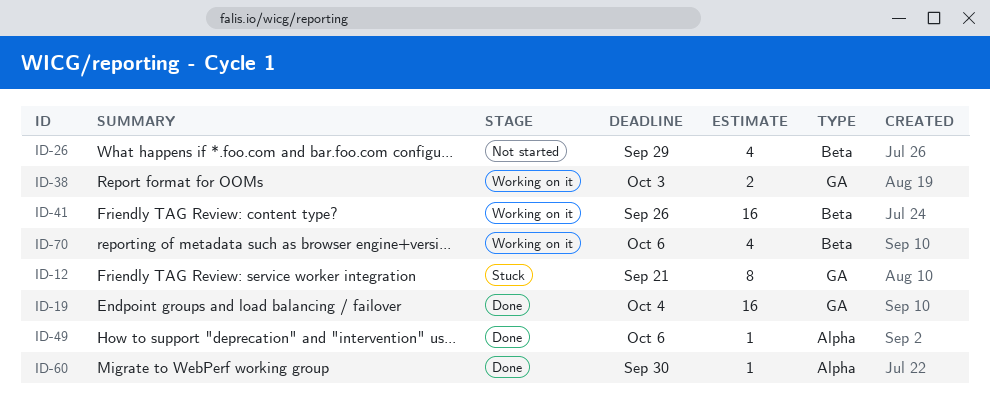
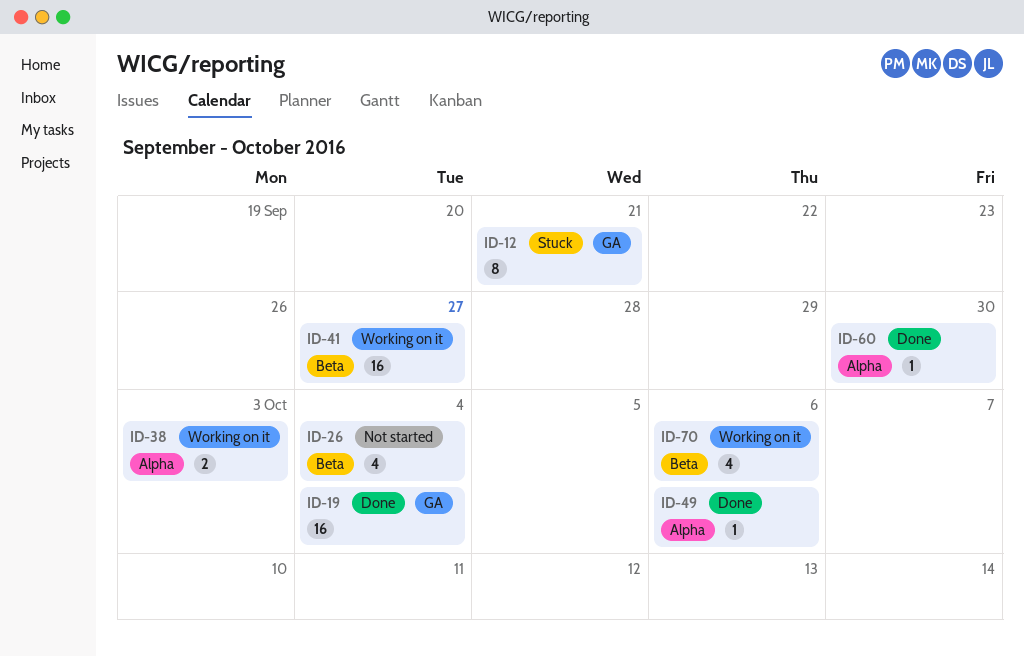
ID-26, due: Sep 29 -> Oct 4
ID-38, label: GA -> Alpha
ID-41, due: Sep 26 -> Sep 27

